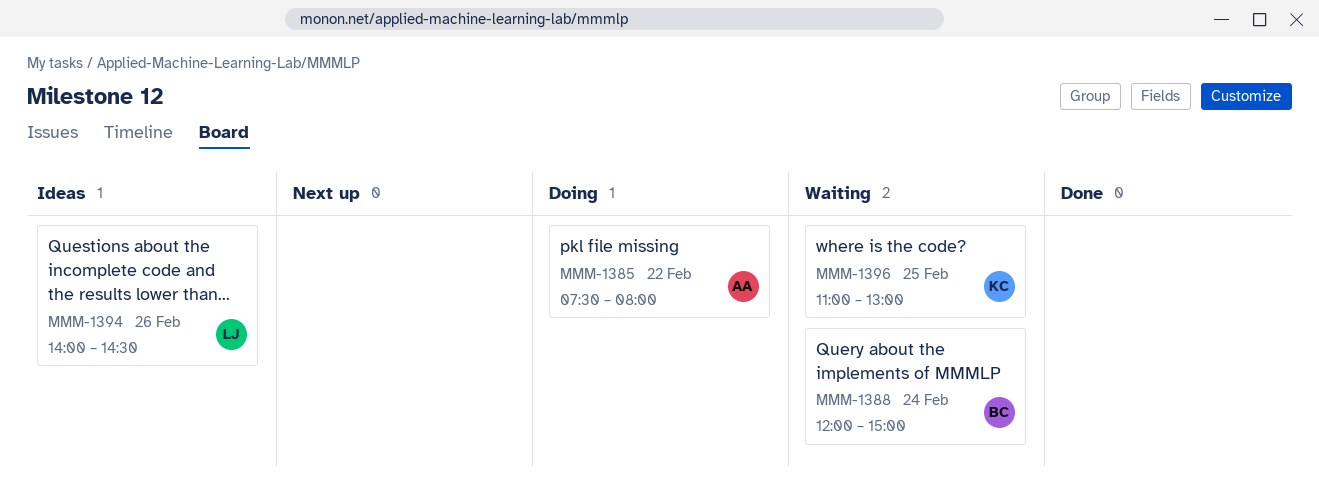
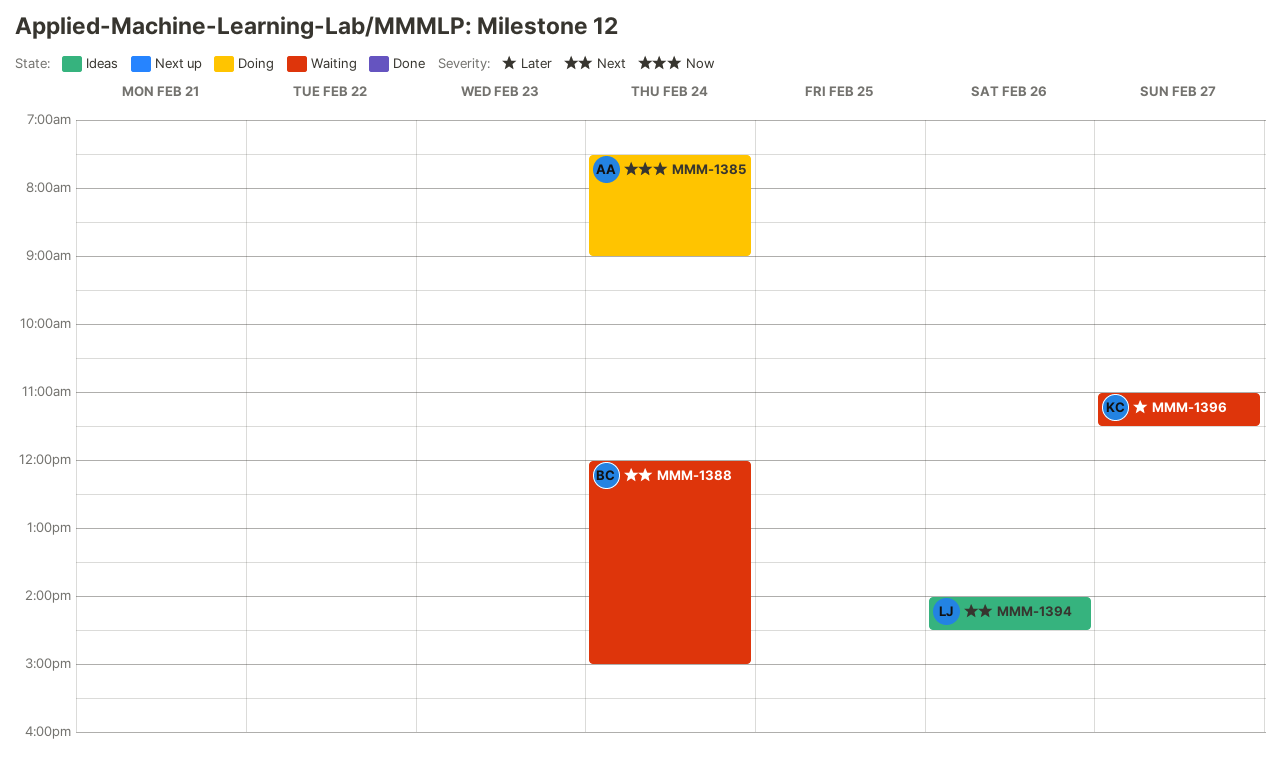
MMM-1385, day: Feb 22 -> Feb 24
MMM-1385, ends: 08:00 -> 09:00
MMM-1396, day: Feb 25 -> Feb 27
MMM-1396, ends: 13:00 -> 11:30

